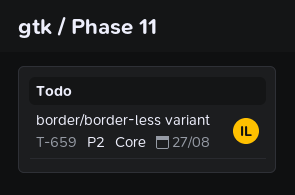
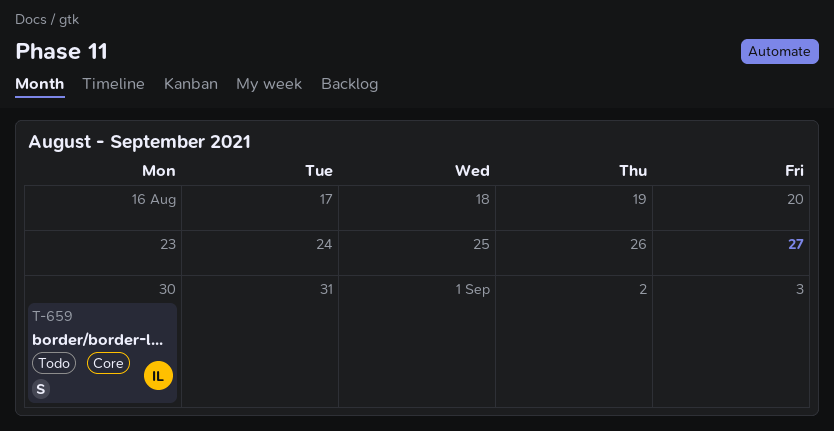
T-659, due: Aug 27 -> Aug 30

